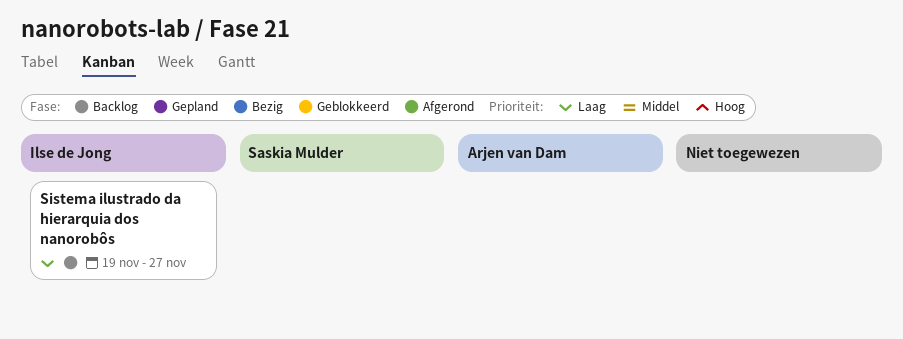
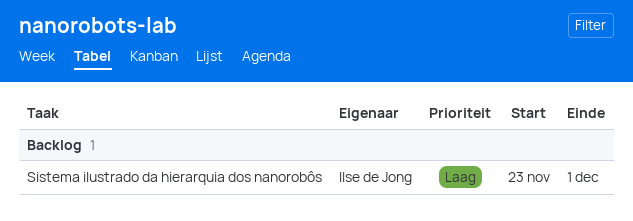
Sistema ilustrado da hierarquia dos nanorobôs, start: Nov 19 -> Nov 23
Sistema ilustrado da hierarquia dos nanorobôs, due: Nov 27 -> Dec 1

